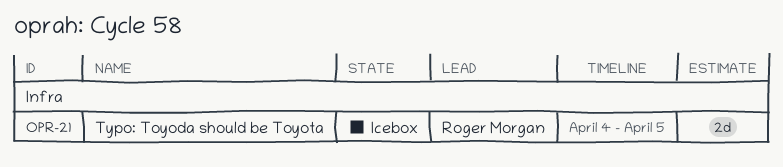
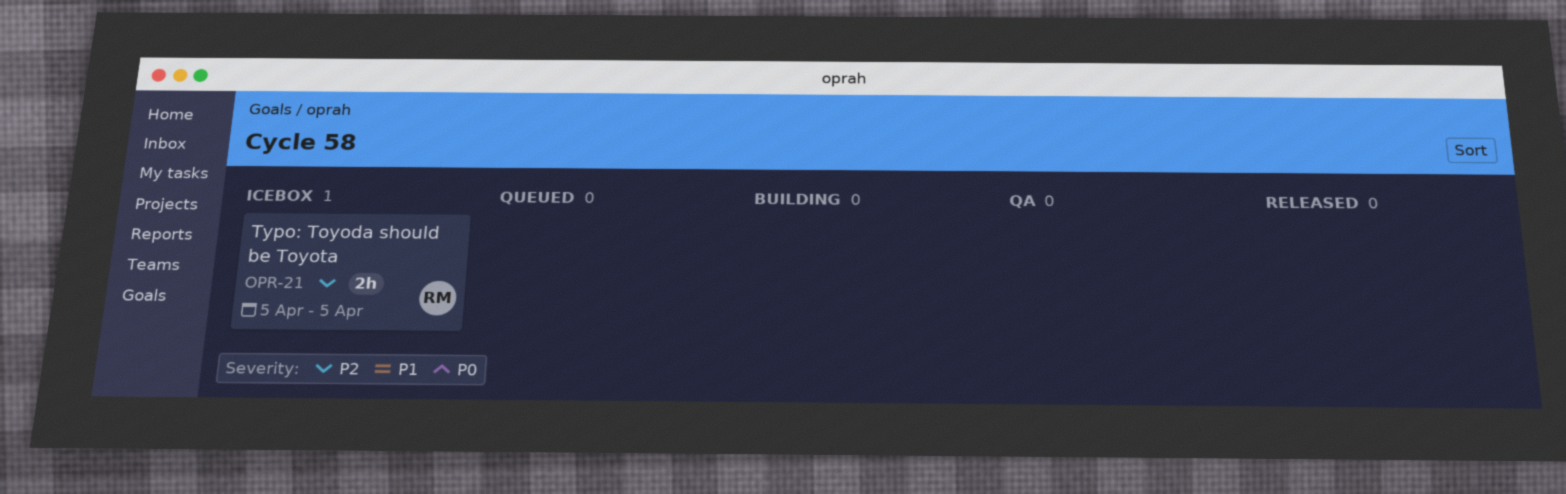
OPR-21, estimate: 2d -> 2h
OPR-21, start: Apr 4 -> Apr 5

